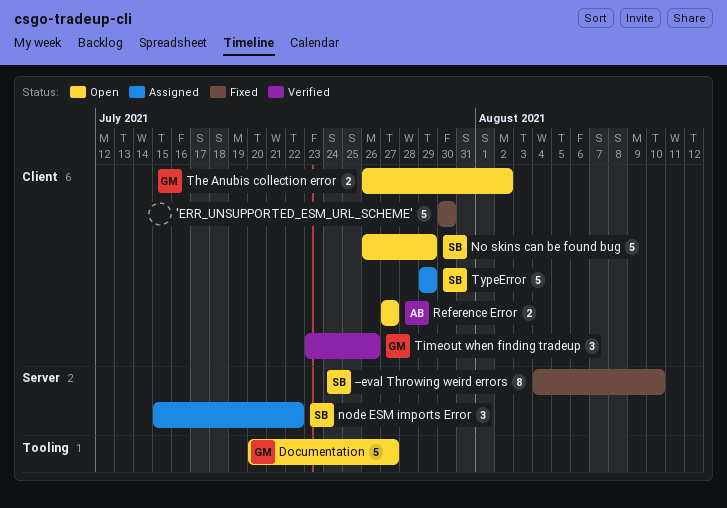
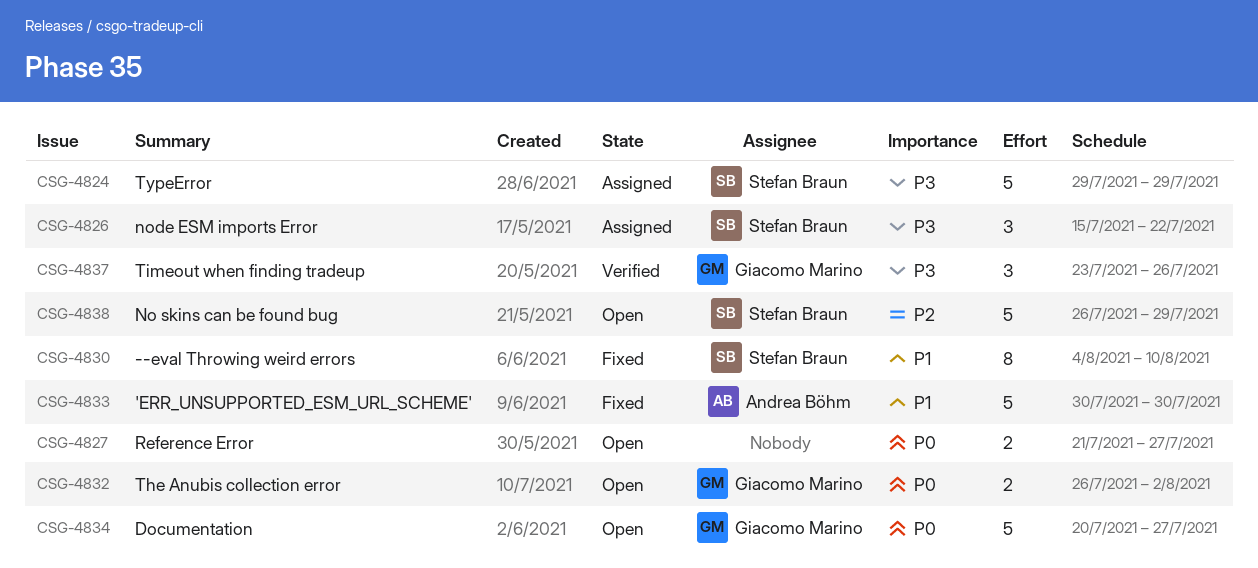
'ERR_UNSUPPORTED_ESM_URL_SCHEME', owner: none -> Andrea Böhm
Reference Error, owner: Andrea Böhm -> none
Reference Error, start: Jul 27 -> Jul 21

